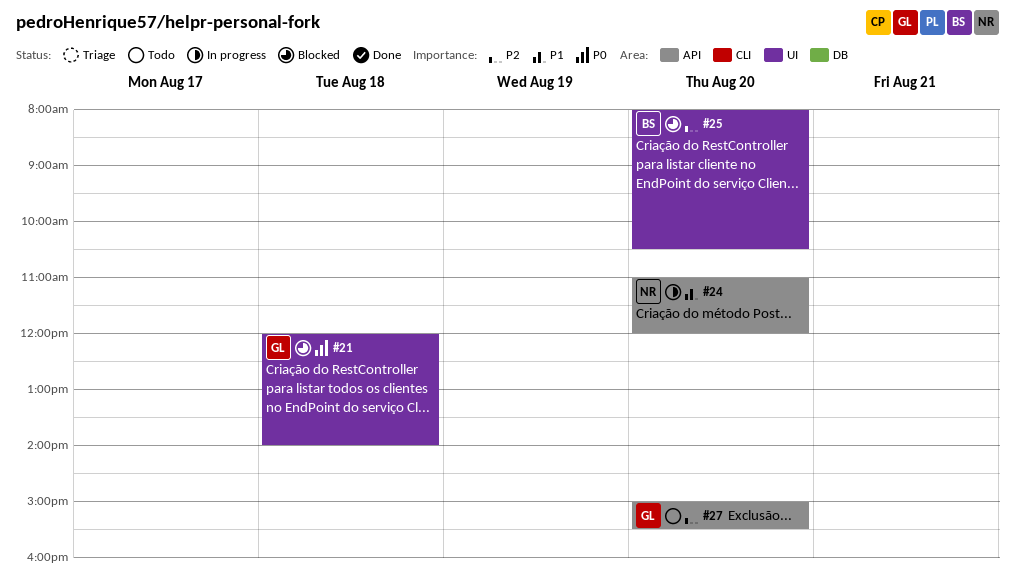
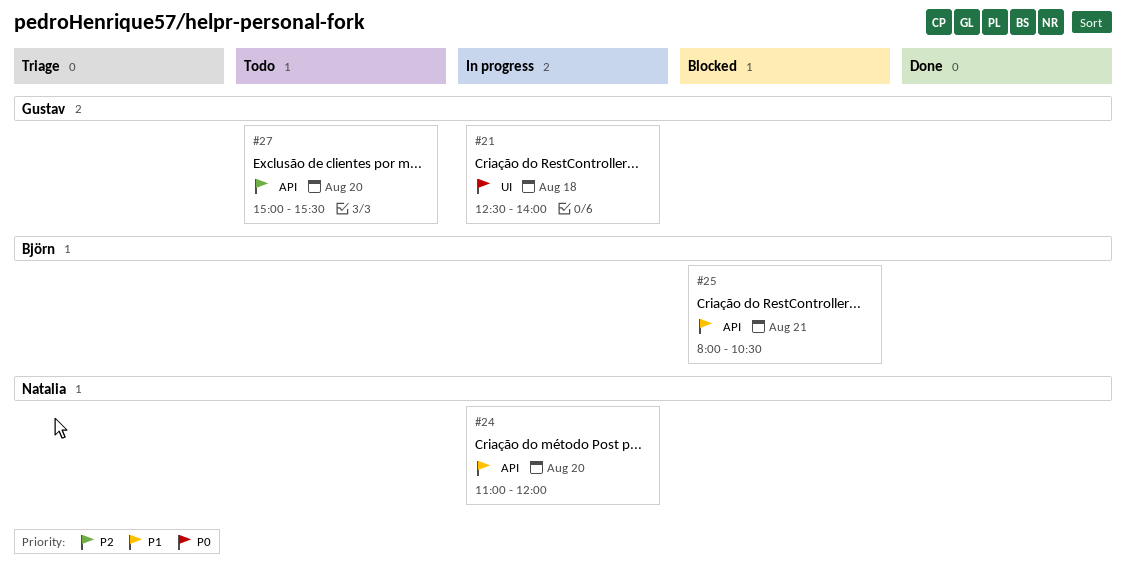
#21, status: Blocked -> In progress
#21, begins: 12:00 -> 12:30
#25, priority: P2 -> P1
#25, label: UI -> API
#25, day: Aug 20 -> Aug 21

